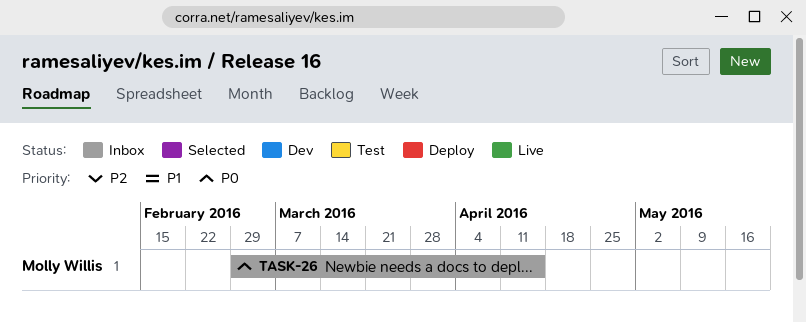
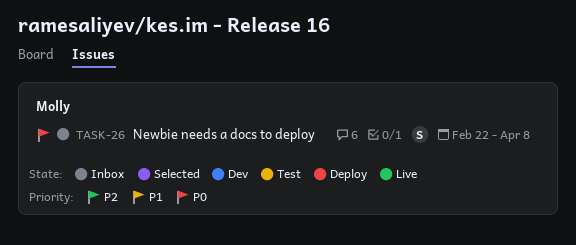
TASK-26, start: Feb 29 -> Feb 22
TASK-26, due: Apr 15 -> Apr 8

